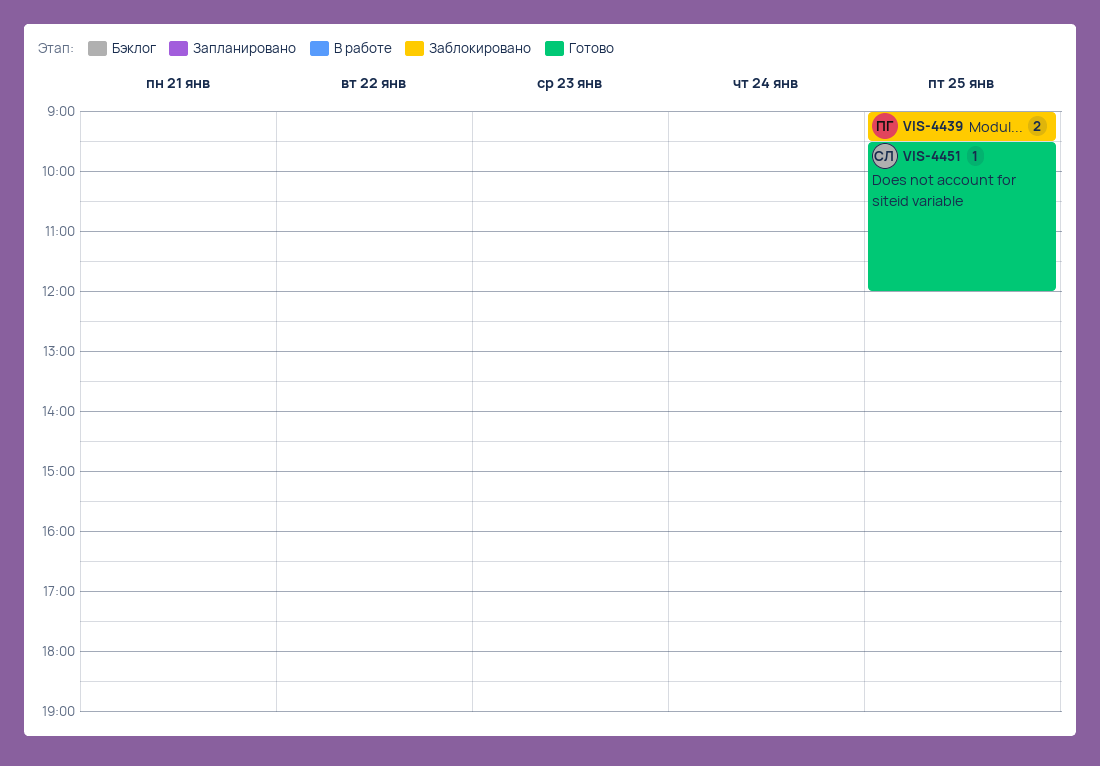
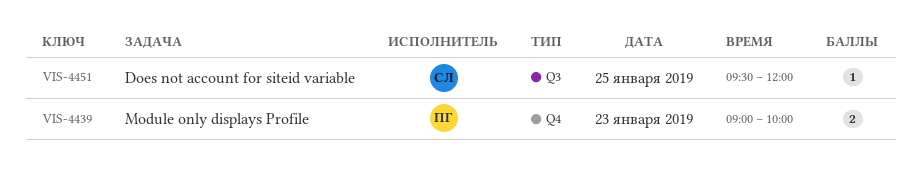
VIS-4439, day: Jan 25 -> Jan 23
VIS-4439, ends: 09:30 -> 10:00

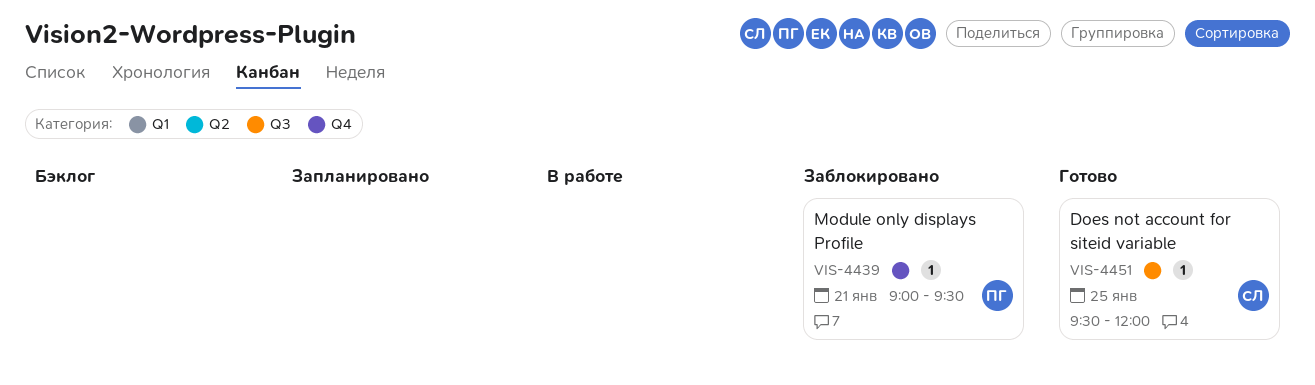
VIS-4439, estimate: 2 -> 1
VIS-4439, day: Jan 23 -> Jan 21
VIS-4439, ends: 10:00 -> 09:30

